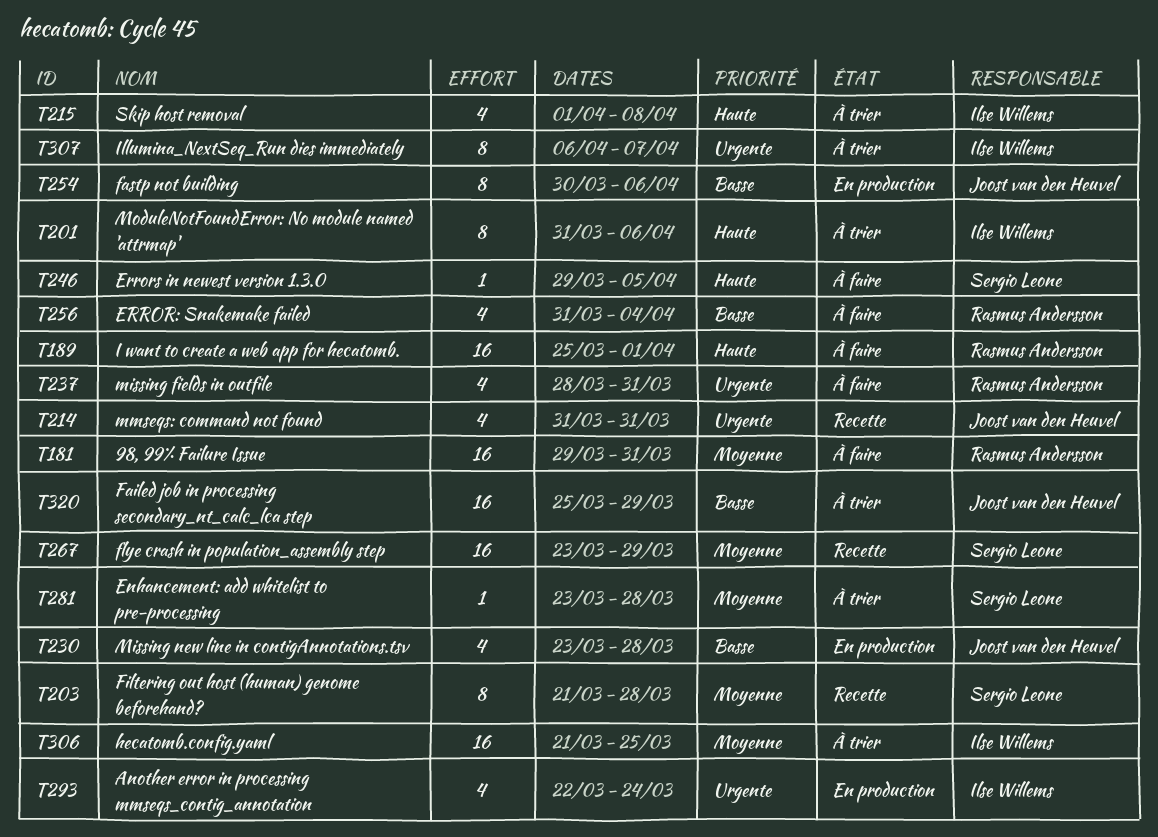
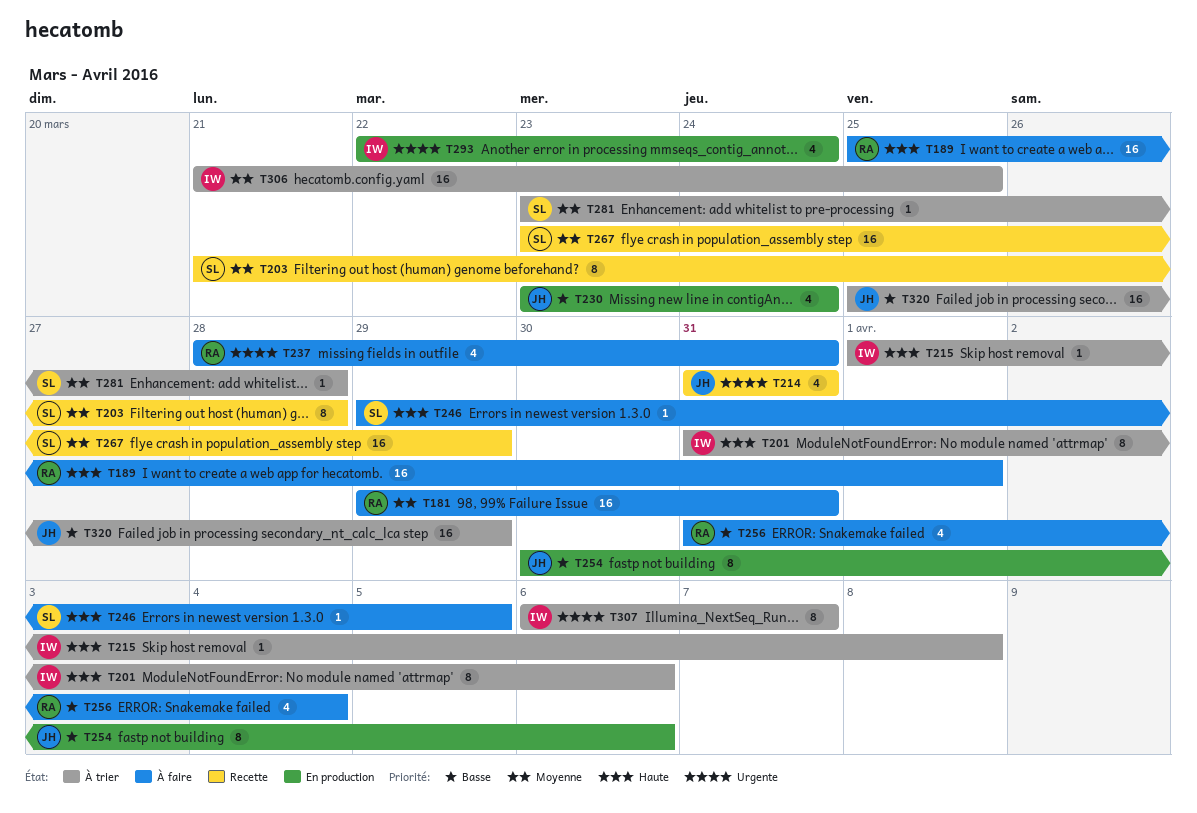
T215, estimate: 4 -> 1
T230, due: Mar 28 -> Mar 24

